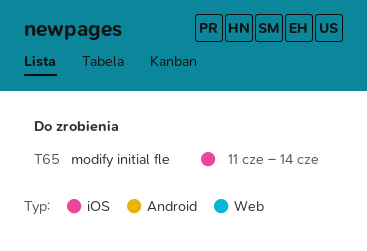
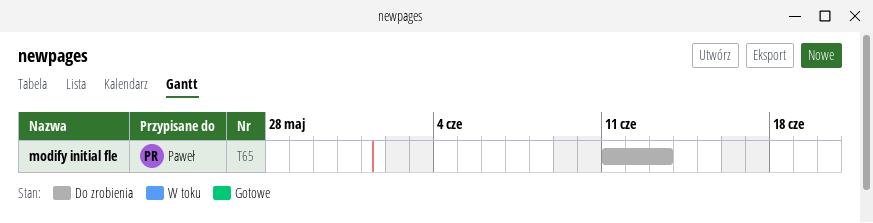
T65, due: Jun 14 -> Jun 13

